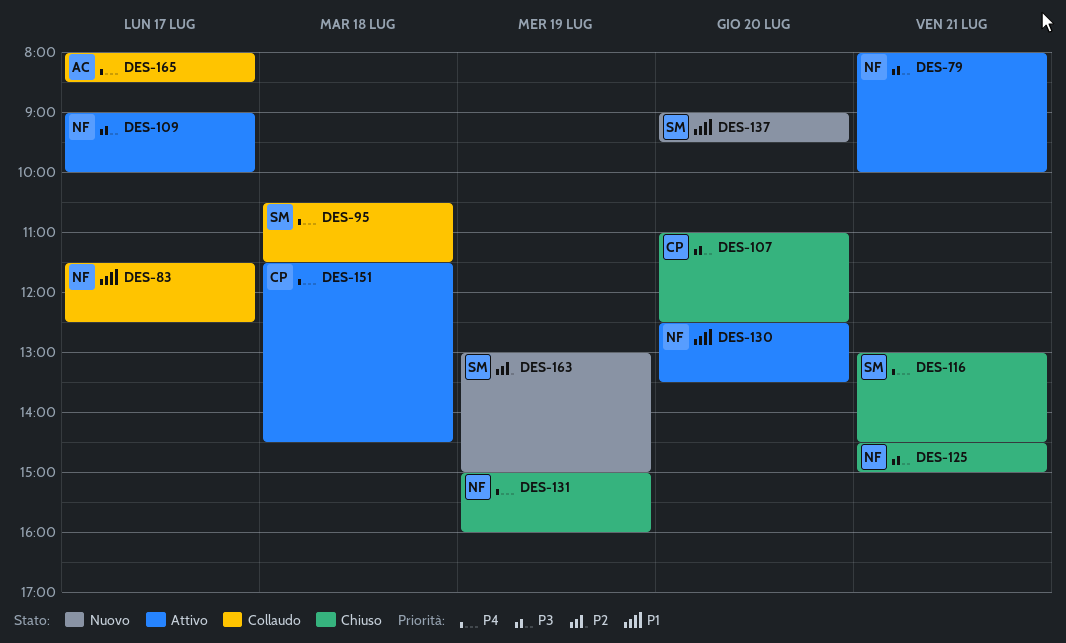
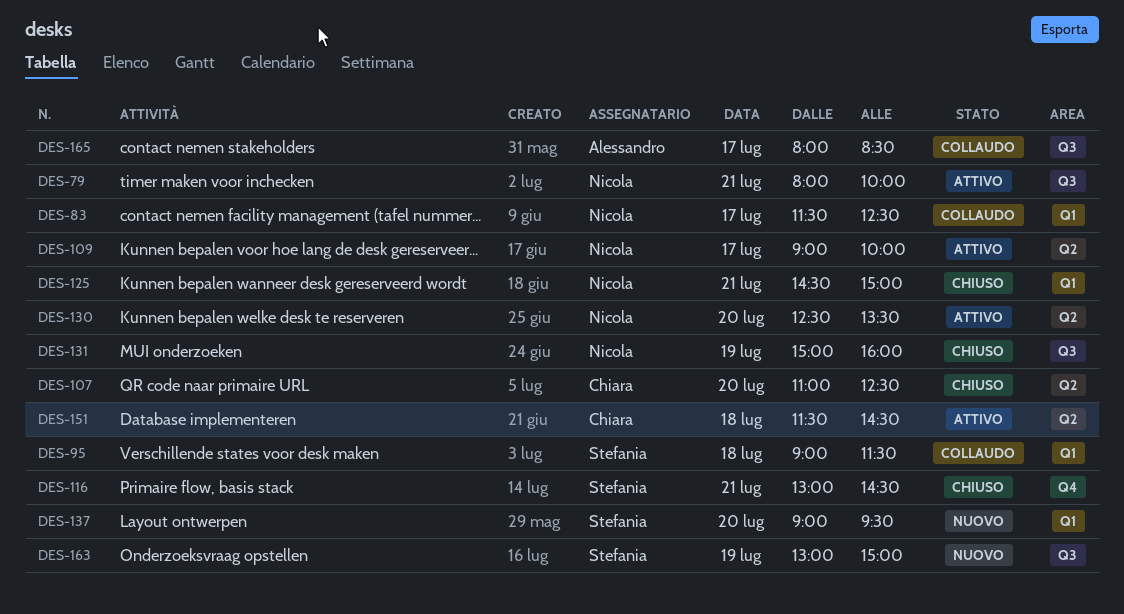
DES-95, begins: 10:30 -> 09:00

